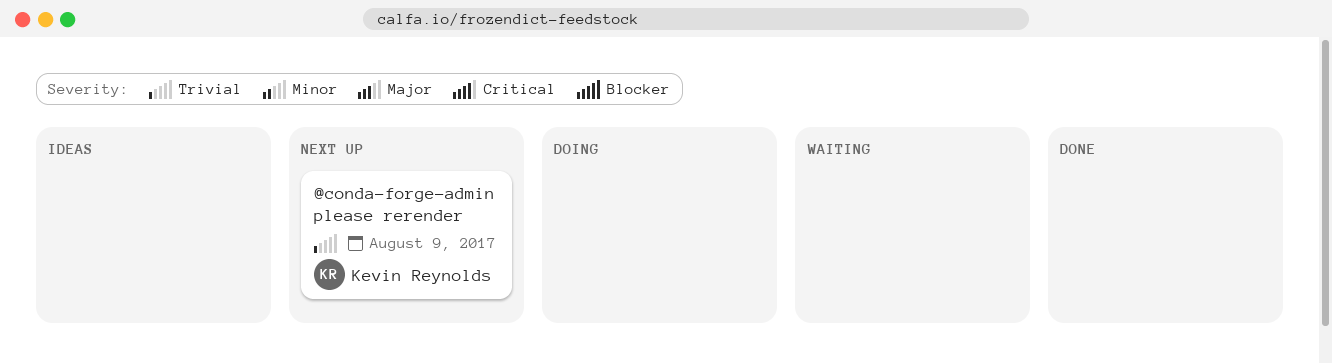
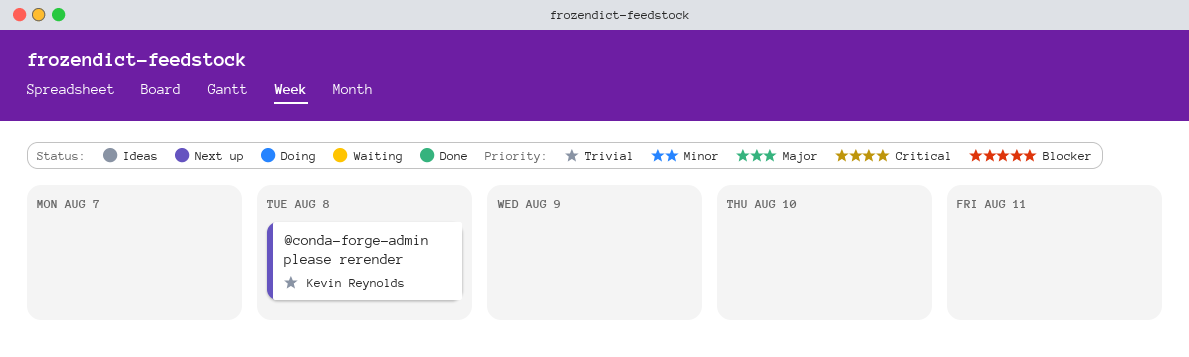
@conda-forge-admin please rerender, due: Aug 9 -> Aug 8

